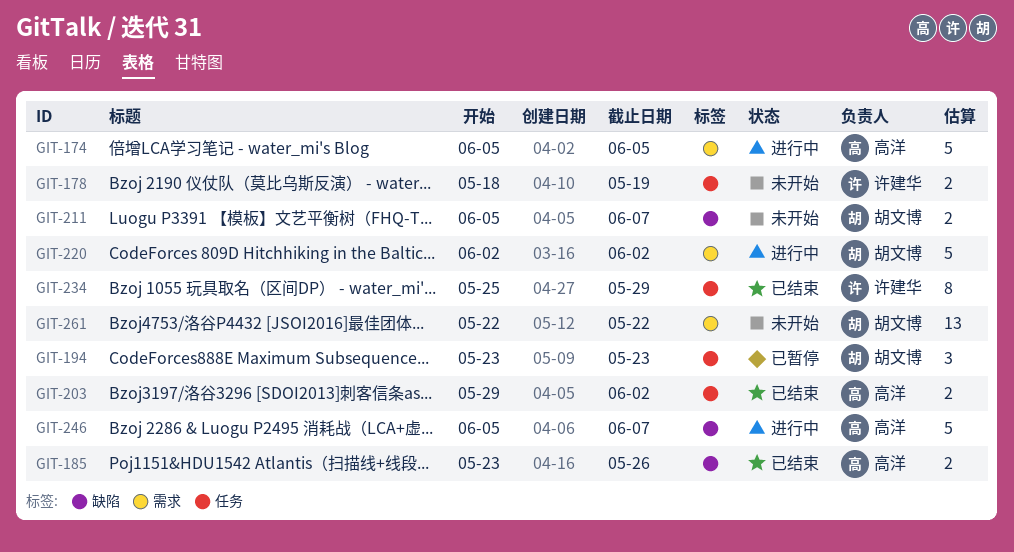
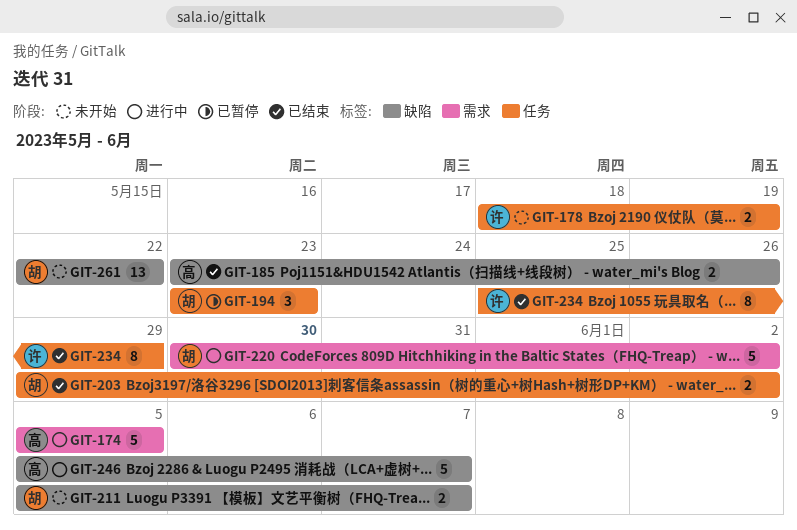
GIT-203, owner: 高洋 -> 胡文博
GIT-220, start: Jun 2 -> May 30
GIT-261, label: 需求 -> 缺陷

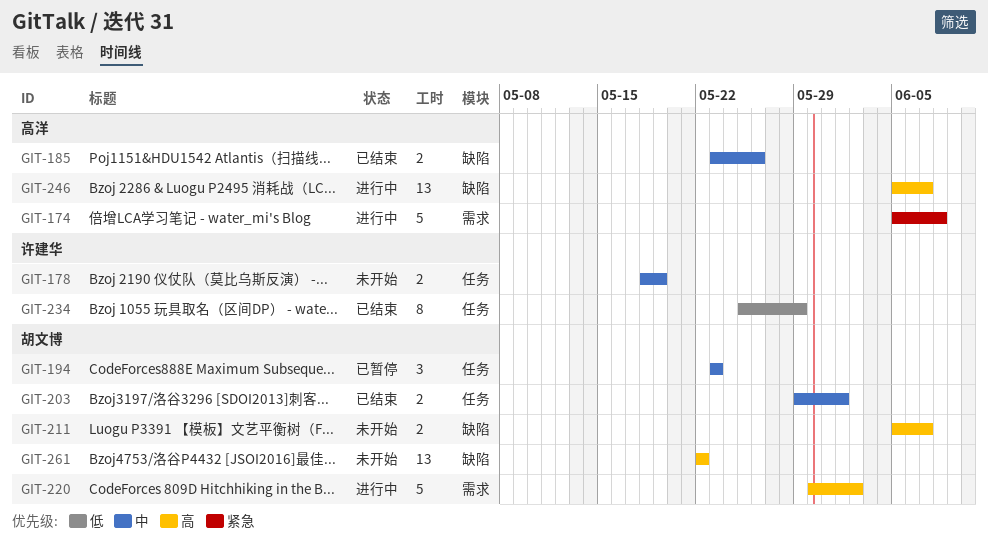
GIT-174, due: Jun 5 -> Jun 8
GIT-203, due: Jun 2 -> Jun 1
GIT-246, estimate: 5 -> 13

